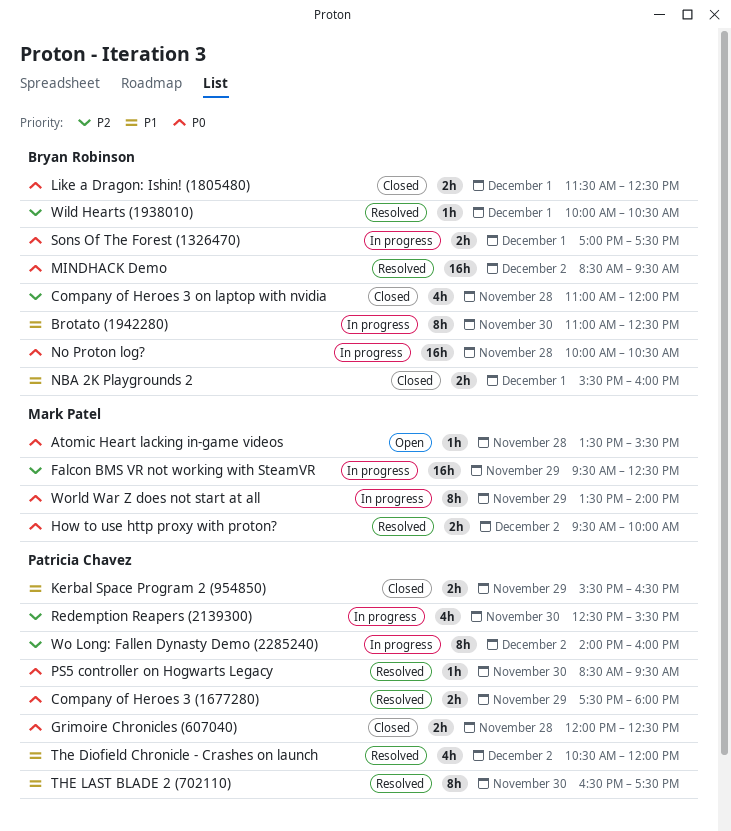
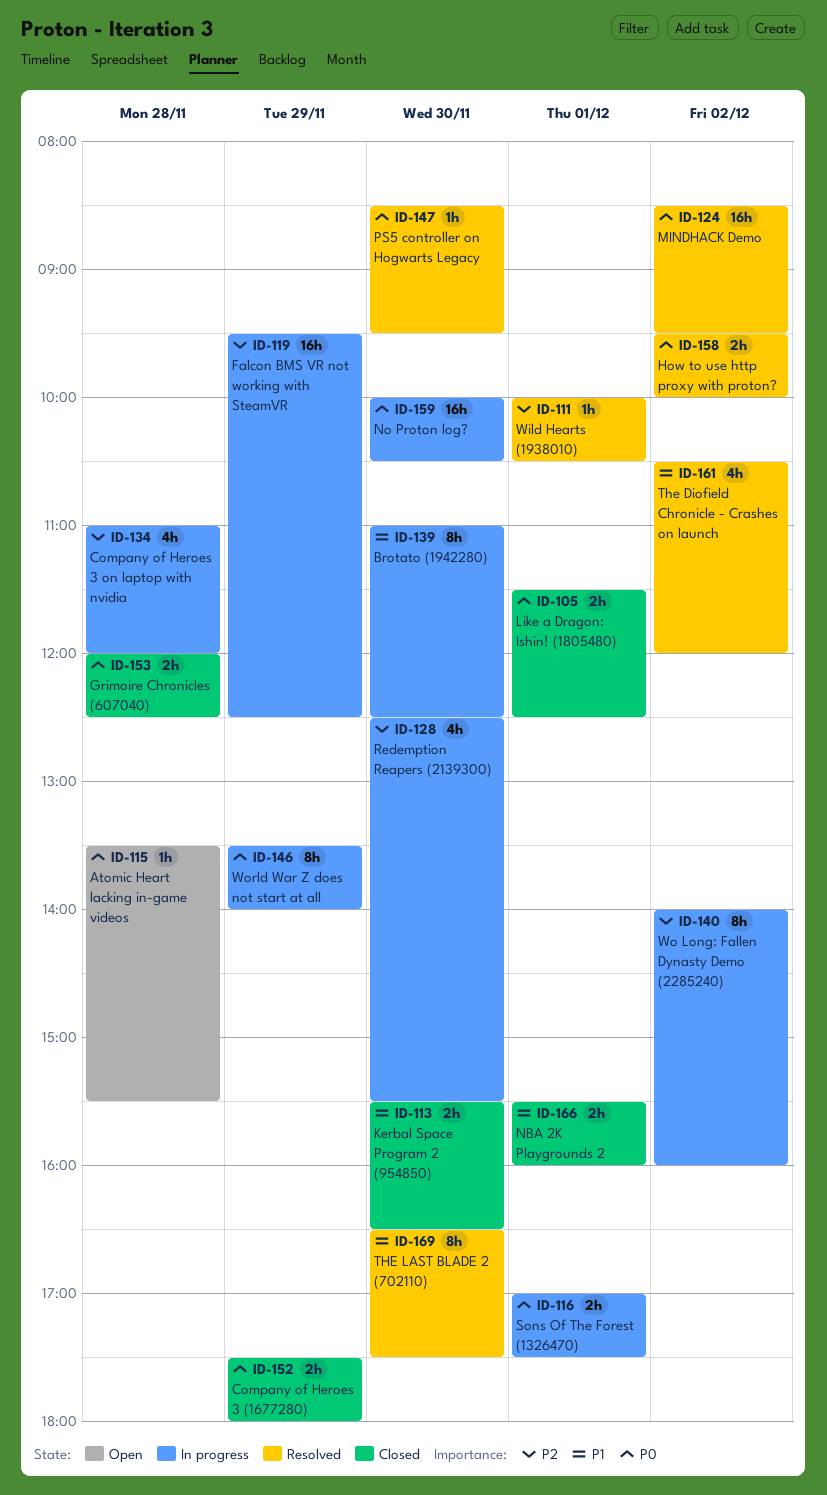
Company of Heroes 3 (1677280), status: Resolved -> Closed
Company of Heroes 3 on laptop with nvidia, status: Closed -> In progress
Kerbal Space Program 2 (954850), day: Nov 29 -> Nov 30
No Proton log?, day: Nov 28 -> Nov 30

